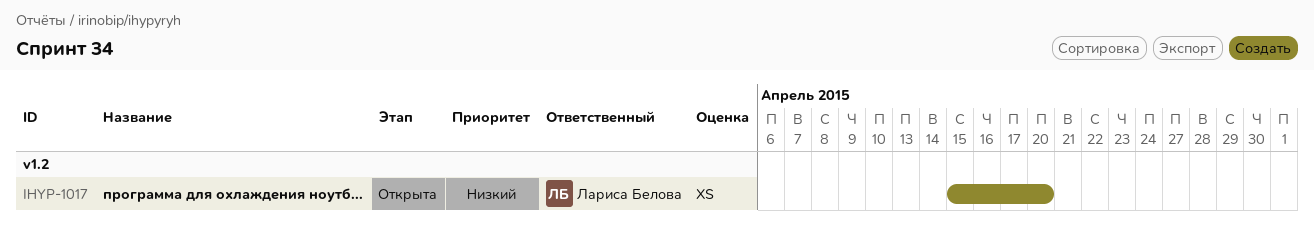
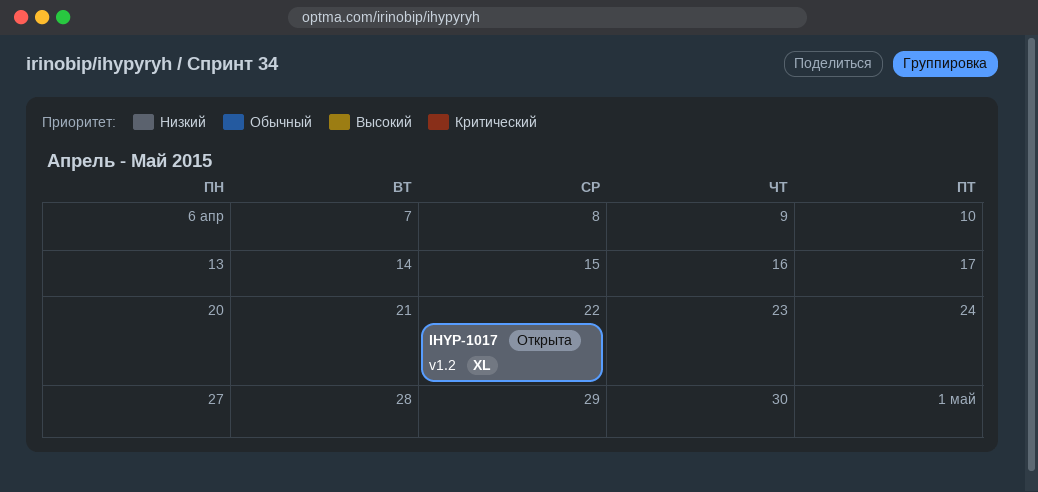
IHYP-1017, estimate: XS -> XL
IHYP-1017, due: Apr 20 -> Apr 22

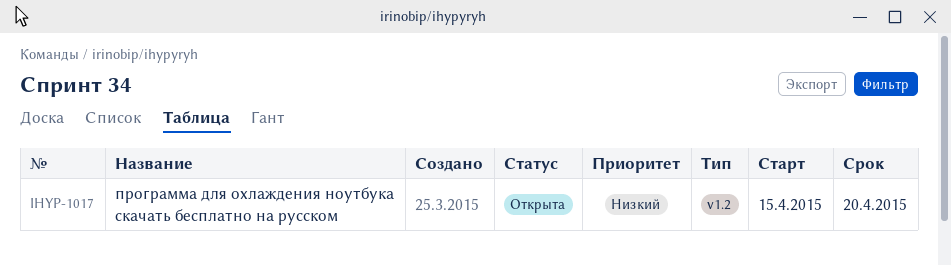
IHYP-1017, due: Apr 22 -> Apr 20

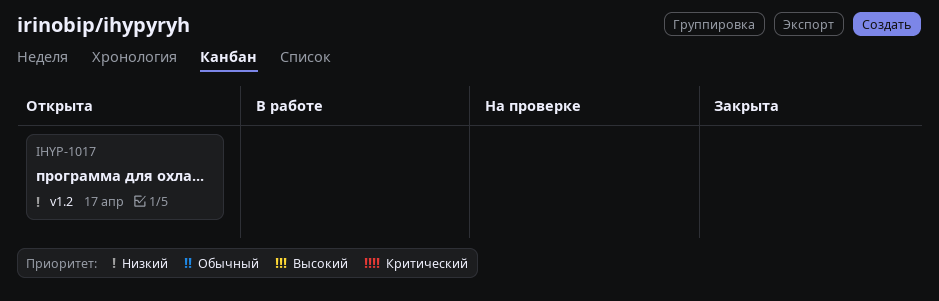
IHYP-1017, due: Apr 20 -> Apr 17

